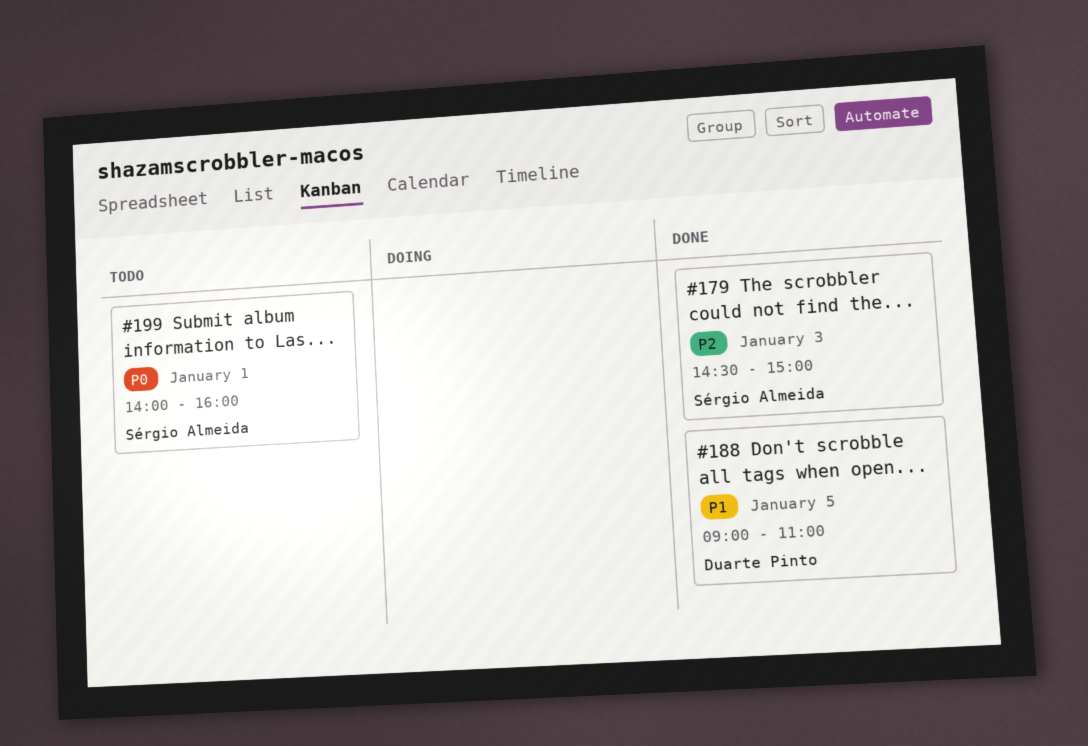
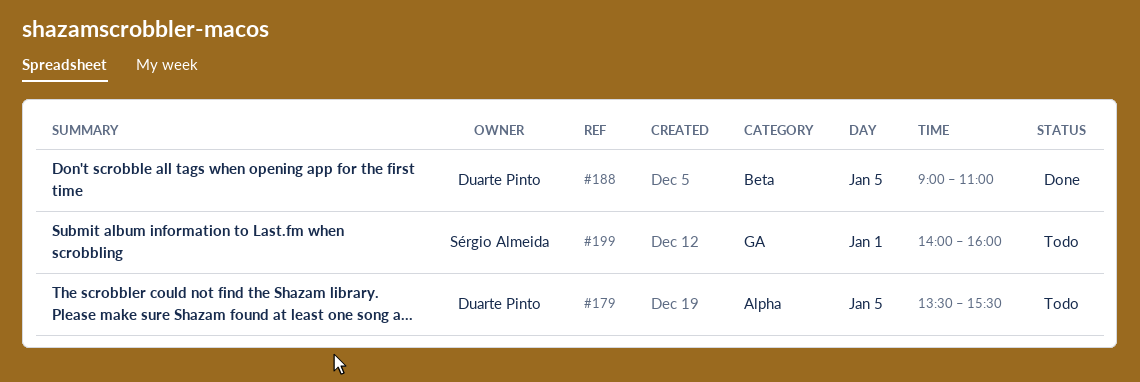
#179, status: Done -> Todo
#179, owner: Sérgio Almeida -> Duarte Pinto
#179, day: Jan 3 -> Jan 5
#179, begins: 14:30 -> 13:30
#179, ends: 15:00 -> 15:30

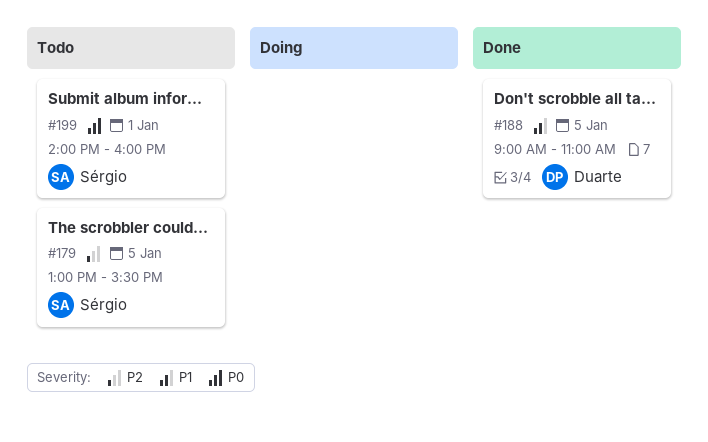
#179, owner: Duarte Pinto -> Sérgio Almeida
#179, begins: 13:30 -> 13:00

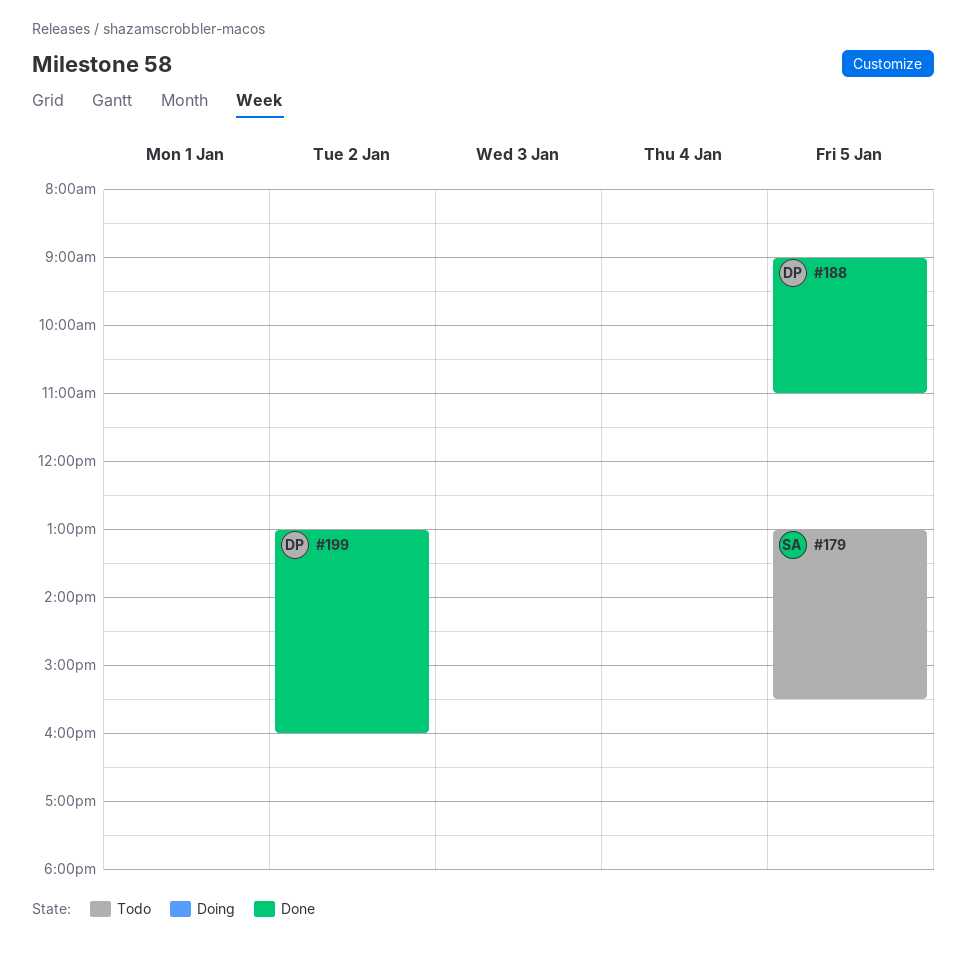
#199, status: Todo -> Done
#199, owner: Sérgio -> Duarte
#199, day: Jan 1 -> Jan 2
#199, begins: 14:00 -> 13:00

